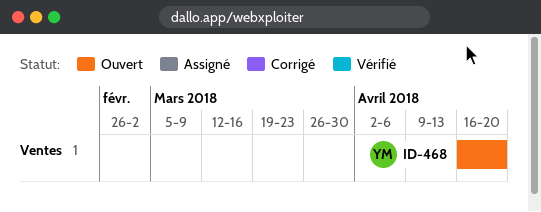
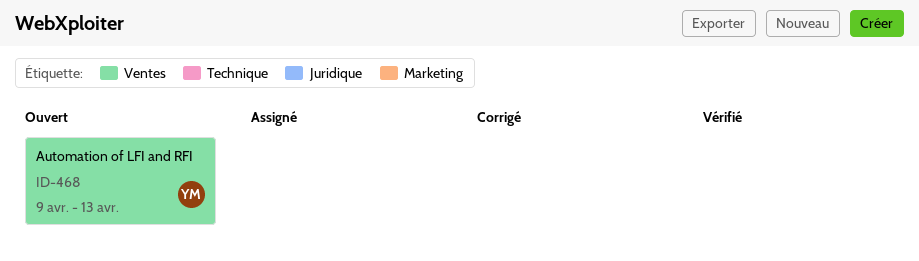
ID-468, start: Apr 16 -> Apr 9
ID-468, due: Apr 20 -> Apr 13

